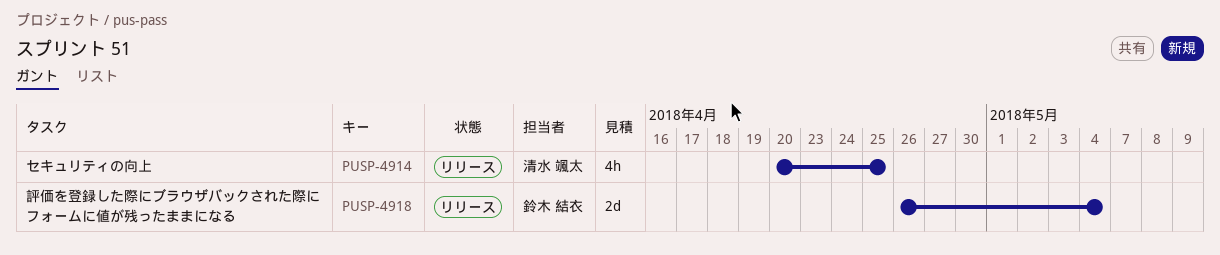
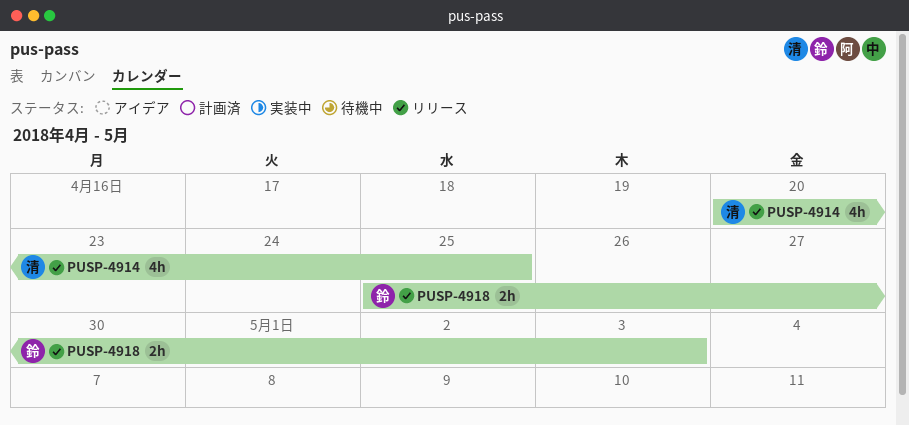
PUSP-4918, estimate: 2d -> 2h
PUSP-4918, start: Apr 26 -> Apr 25
PUSP-4918, due: May 4 -> May 3

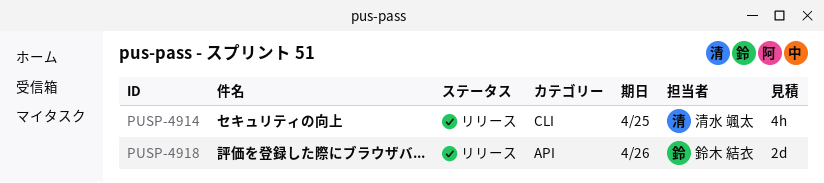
PUSP-4918, estimate: 2h -> 2d
PUSP-4918, due: May 3 -> Apr 26

